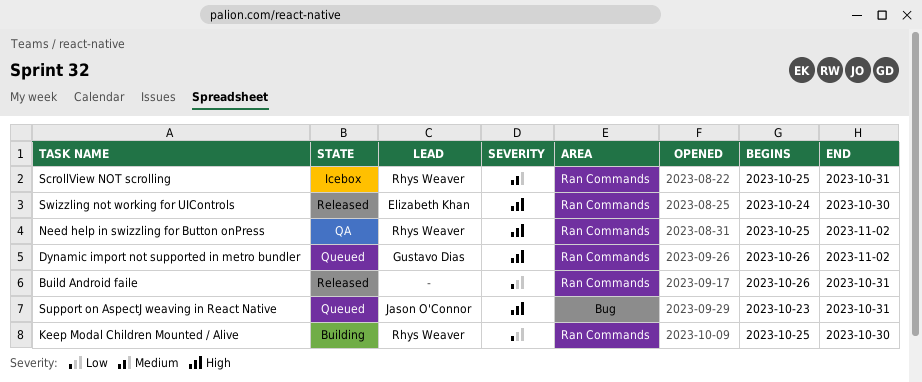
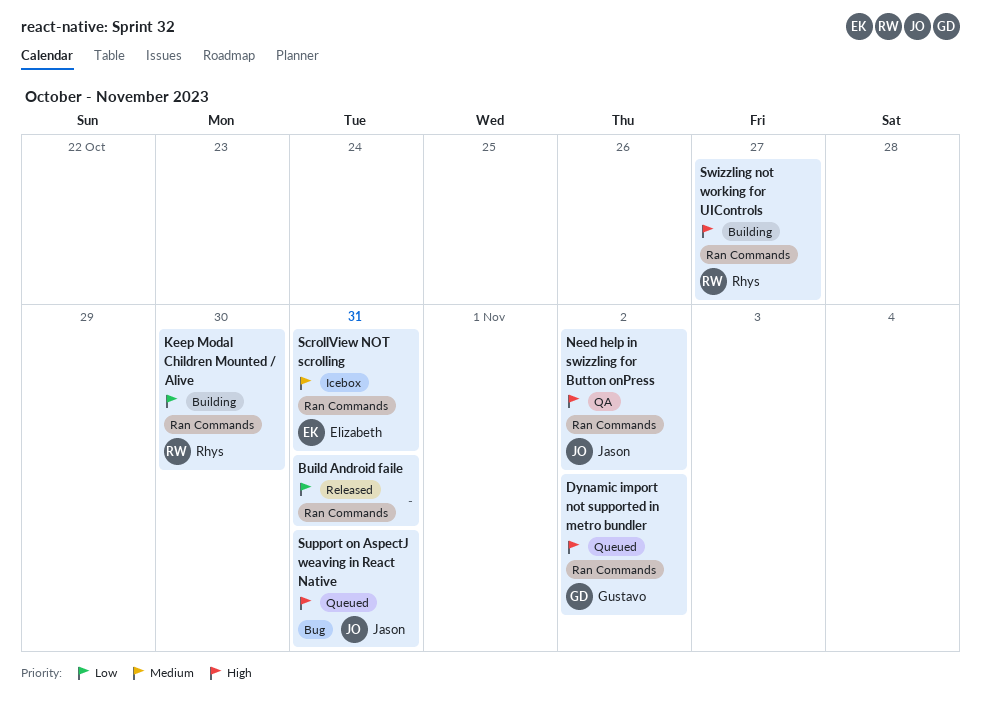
Need help in swizzling for Button onPress, owner: Rhys Weaver -> Jason O'Connor
ScrollView NOT scrolling, owner: Rhys Weaver -> Elizabeth Khan
Swizzling not working for UIControls, status: Released -> Building
Swizzling not working for UIControls, owner: Elizabeth Khan -> Rhys Weaver
Swizzling not working for UIControls, due: Oct 30 -> Oct 27

